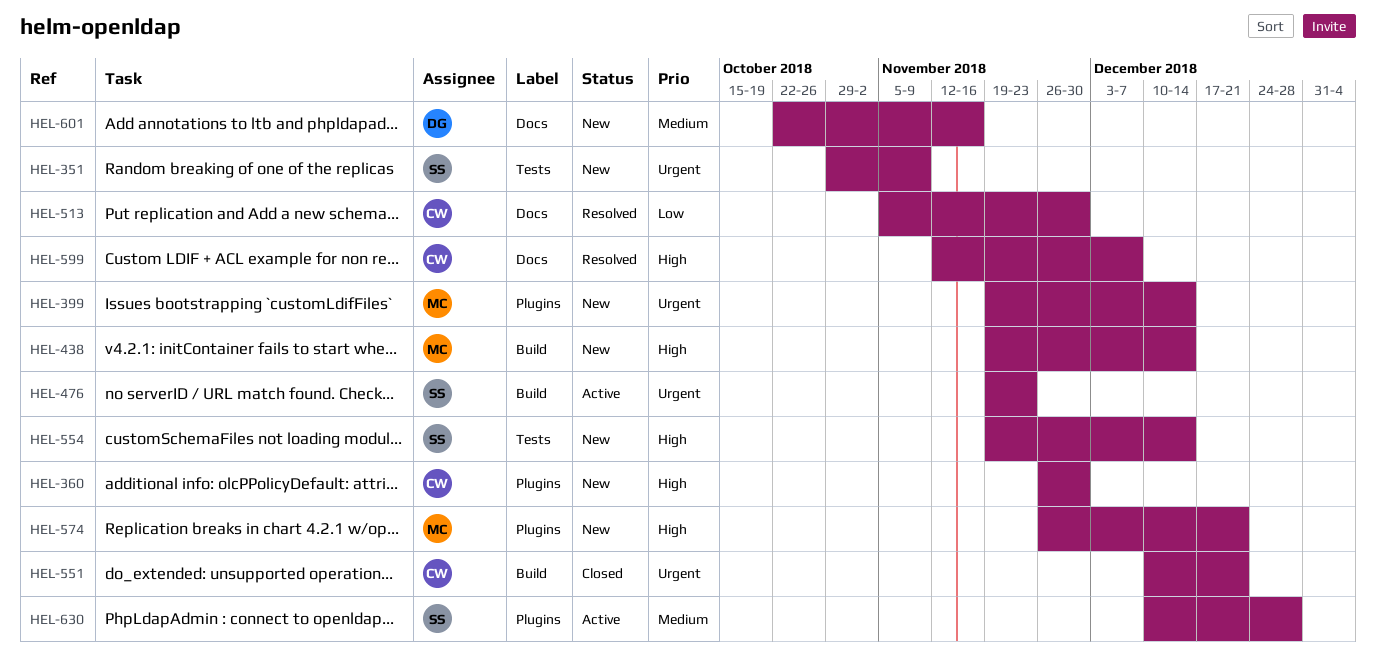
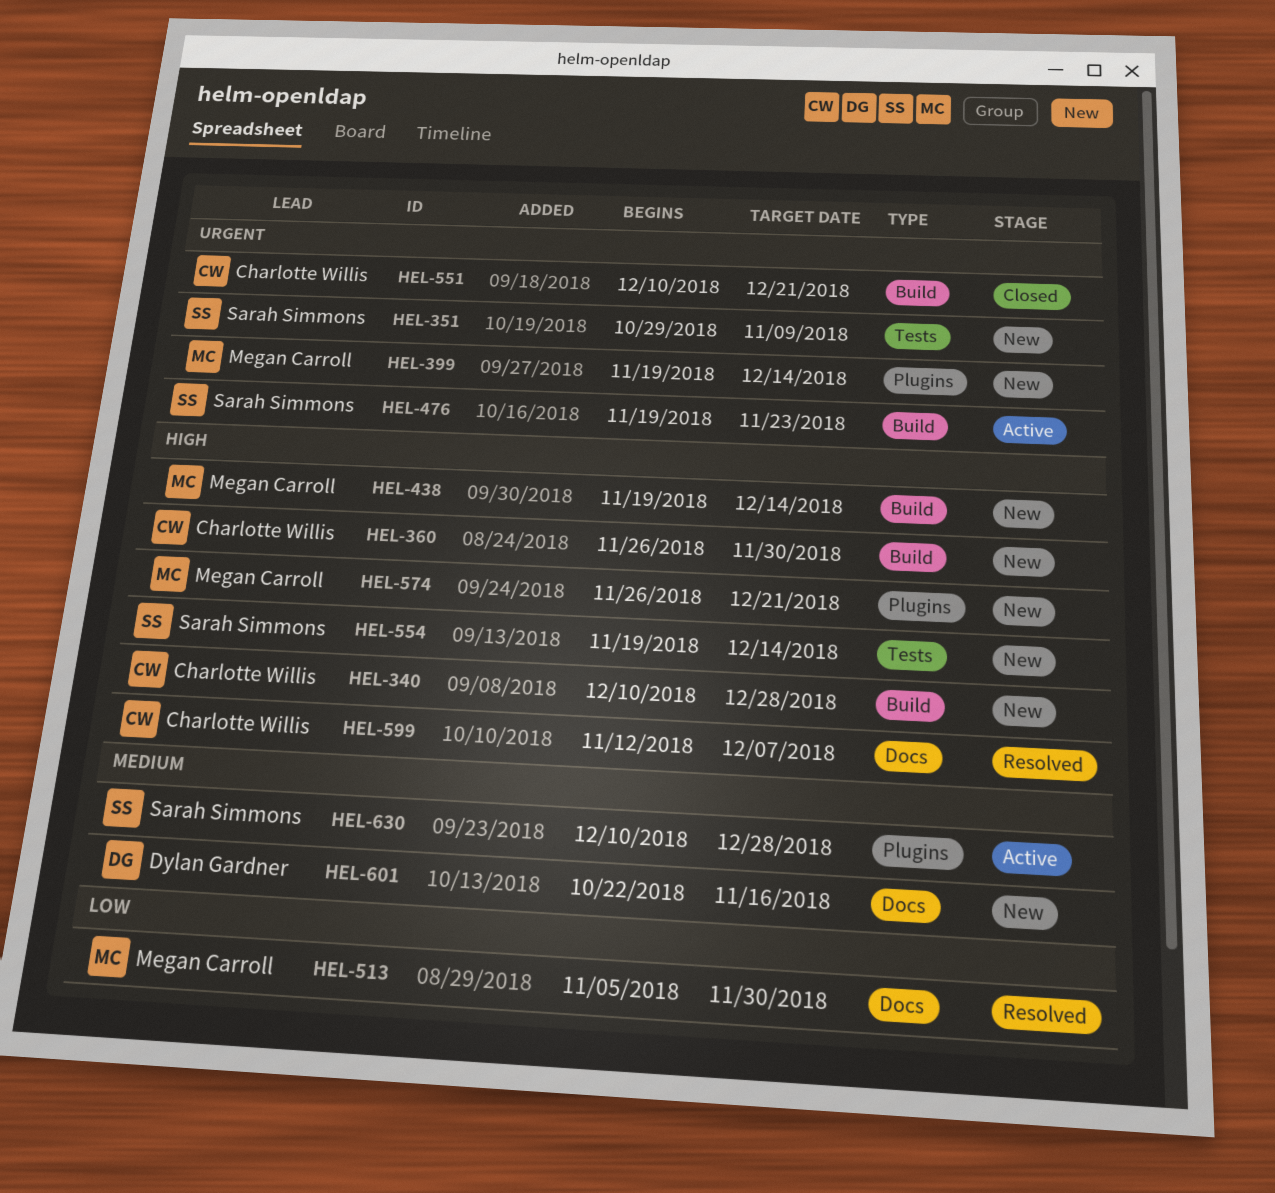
HEL-340: none -> present
HEL-360, label: Plugins -> Build
HEL-513, owner: Charlotte Willis -> Megan Carroll

